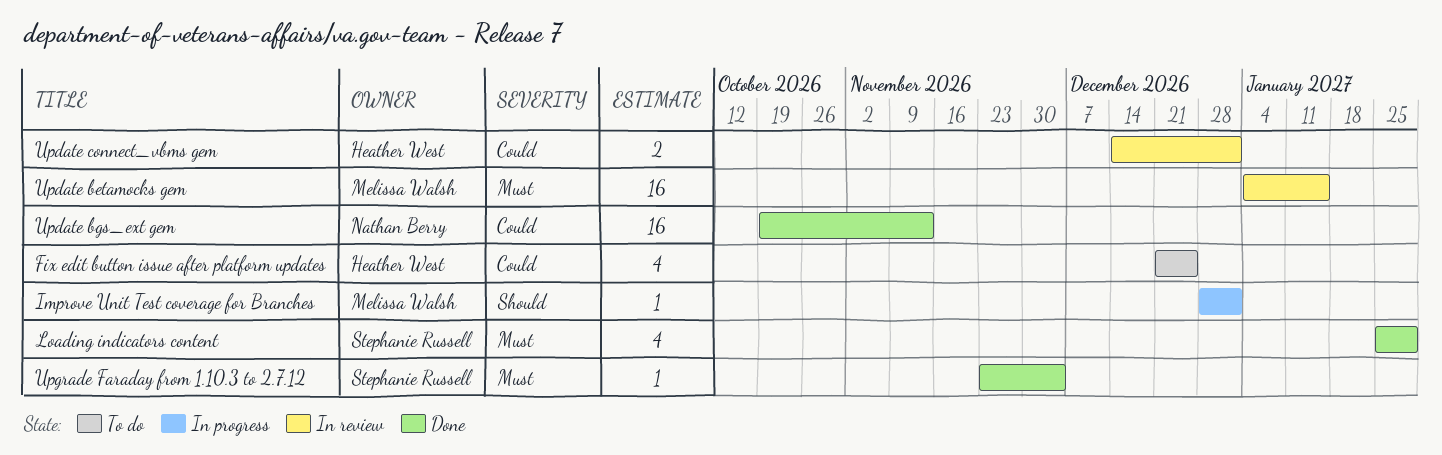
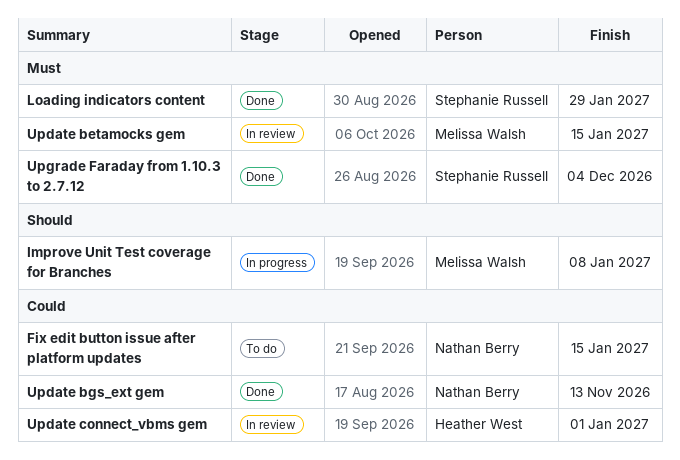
Fix edit button issue after platform updates, owner: Heather West -> Nathan Berry
Fix edit button issue after platform updates, due: Dec 25 -> Jan 15
Improve Unit Test coverage for Branches, due: Jan 1 -> Jan 8

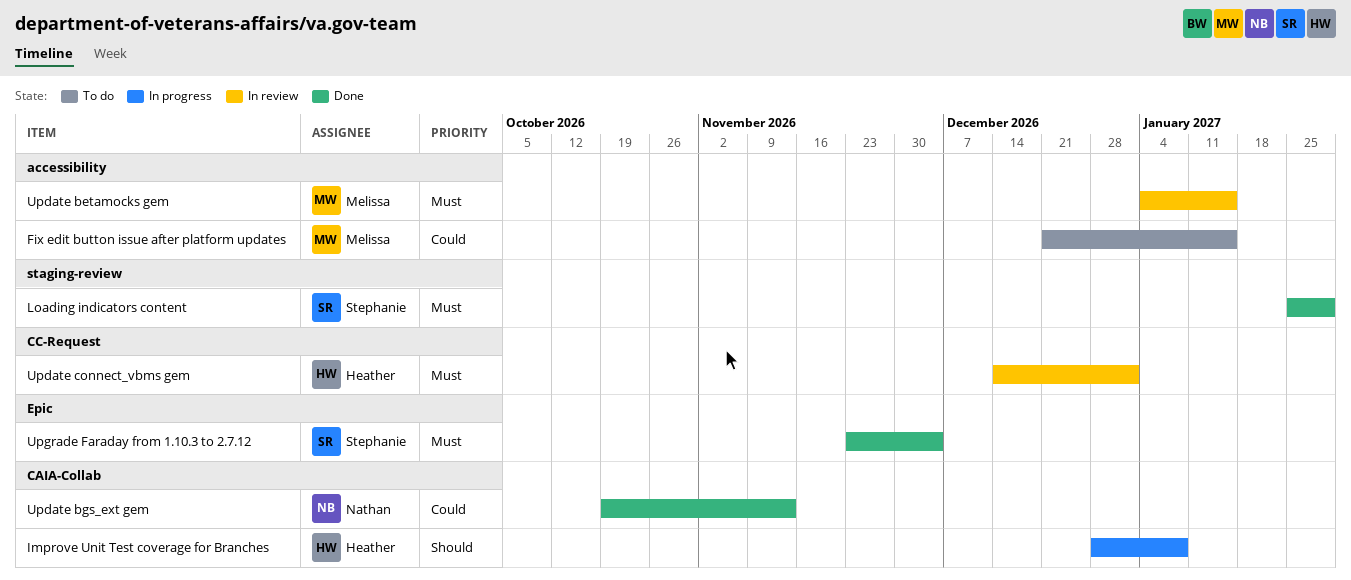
Fix edit button issue after platform updates, owner: Nathan Berry -> Melissa Walsh
Improve Unit Test coverage for Branches, owner: Melissa Walsh -> Heather West
Update connect_vbms gem, priority: Could -> Must

